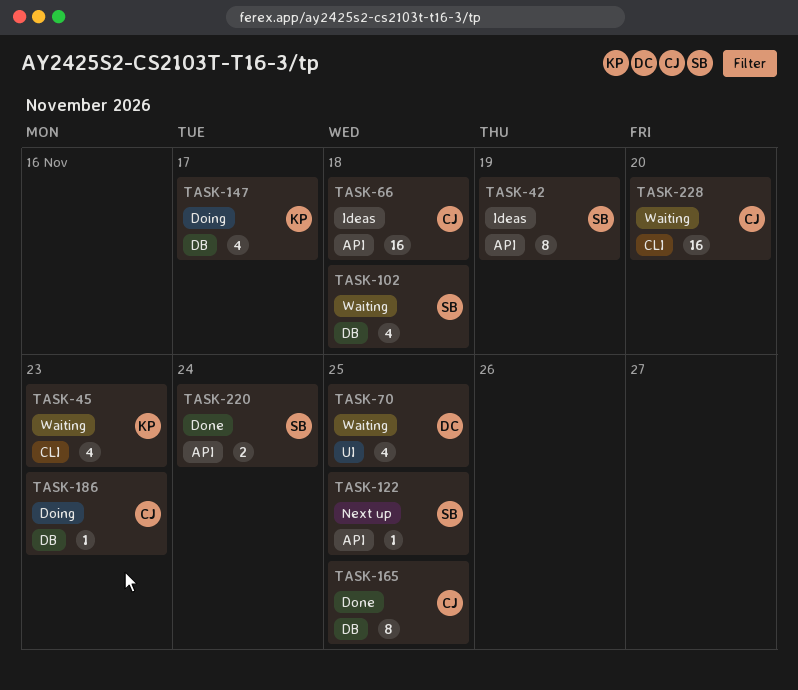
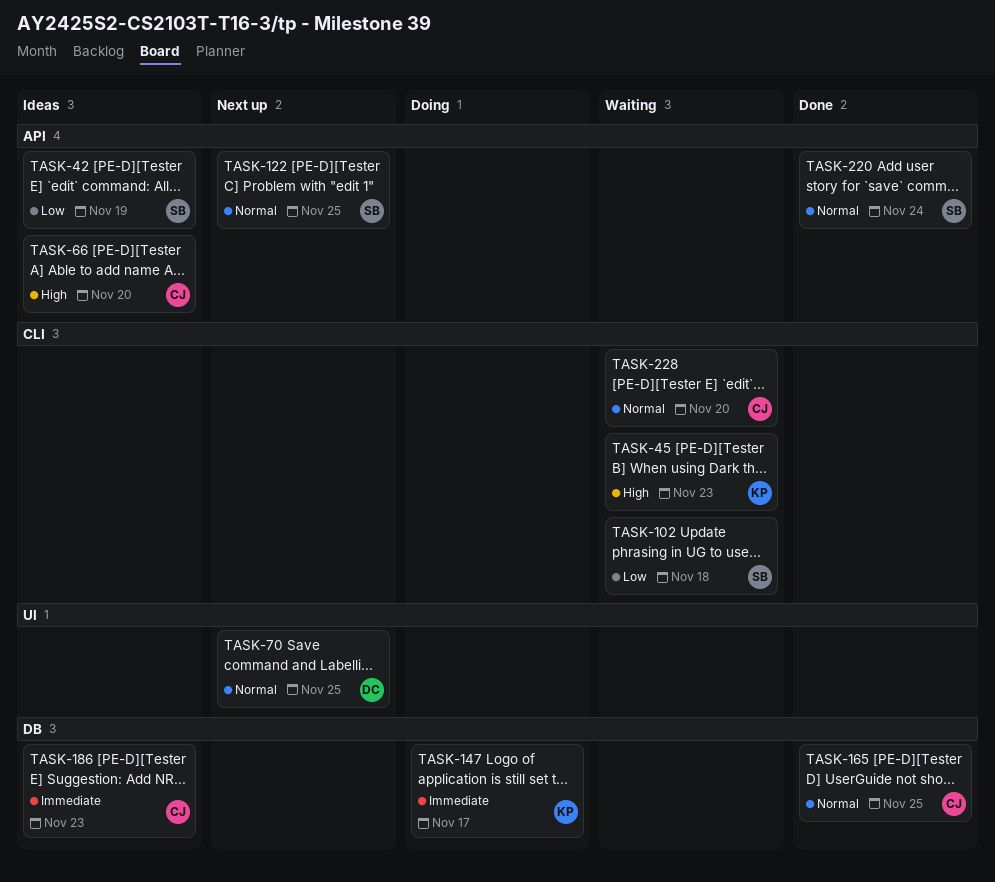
TASK-66, due: Nov 18 -> Nov 20
TASK-70, status: Waiting -> Next up
TASK-102, label: DB -> CLI
TASK-186, status: Doing -> Ideas

